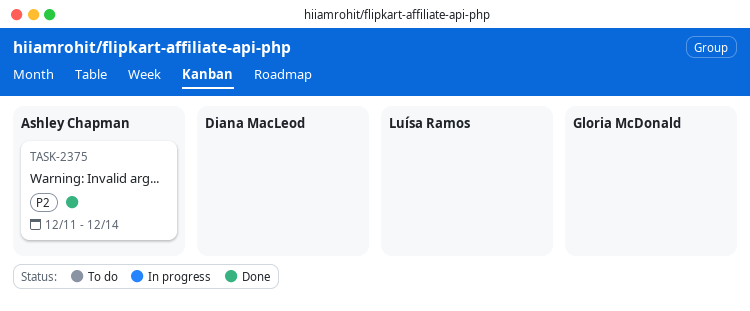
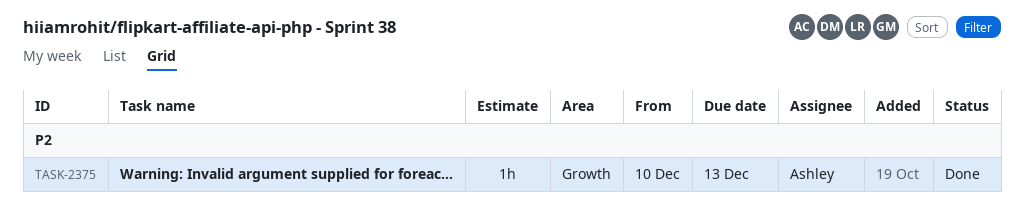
TASK-2375, start: Dec 11 -> Dec 10
TASK-2375, due: Dec 14 -> Dec 13

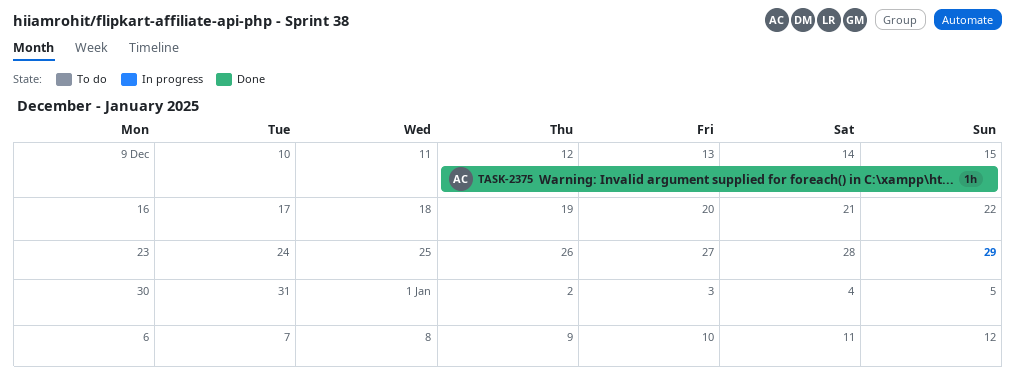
TASK-2375, start: Dec 10 -> Dec 12
TASK-2375, due: Dec 13 -> Dec 15

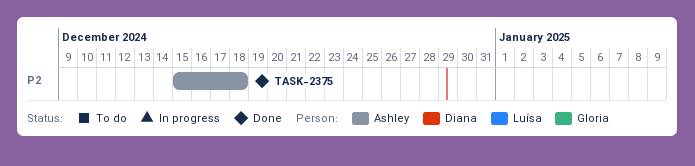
TASK-2375, start: Dec 12 -> Dec 15
TASK-2375, due: Dec 15 -> Dec 18

